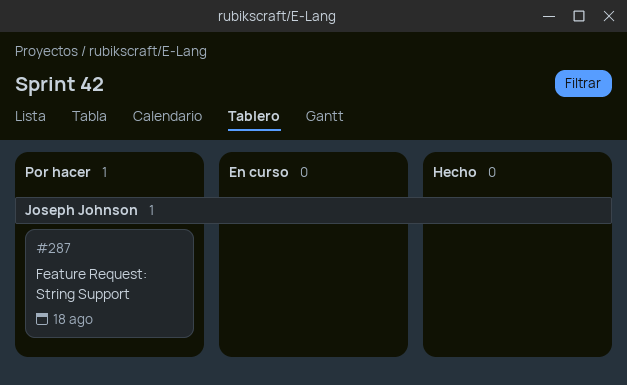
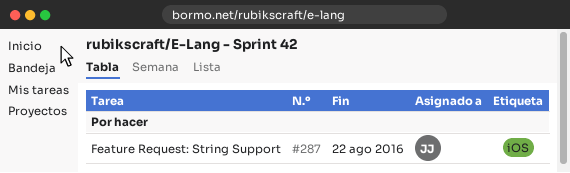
#287, due: Aug 18 -> Aug 22

